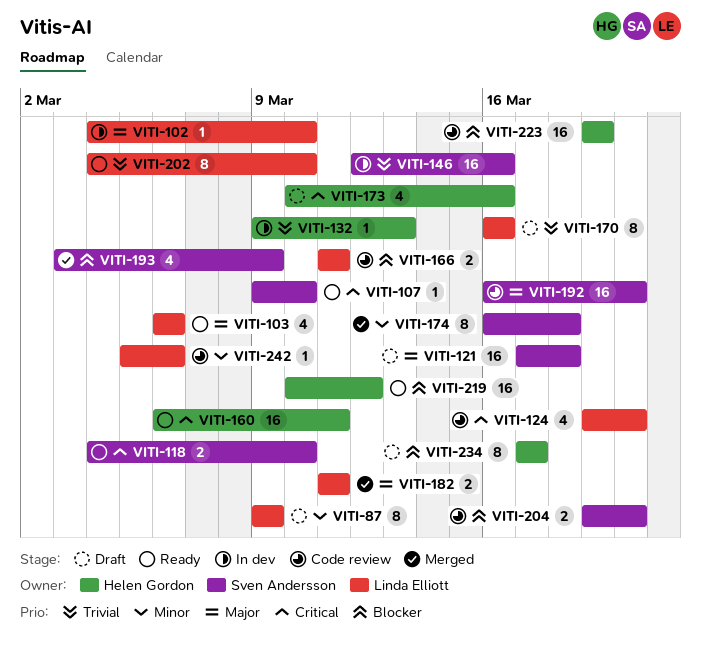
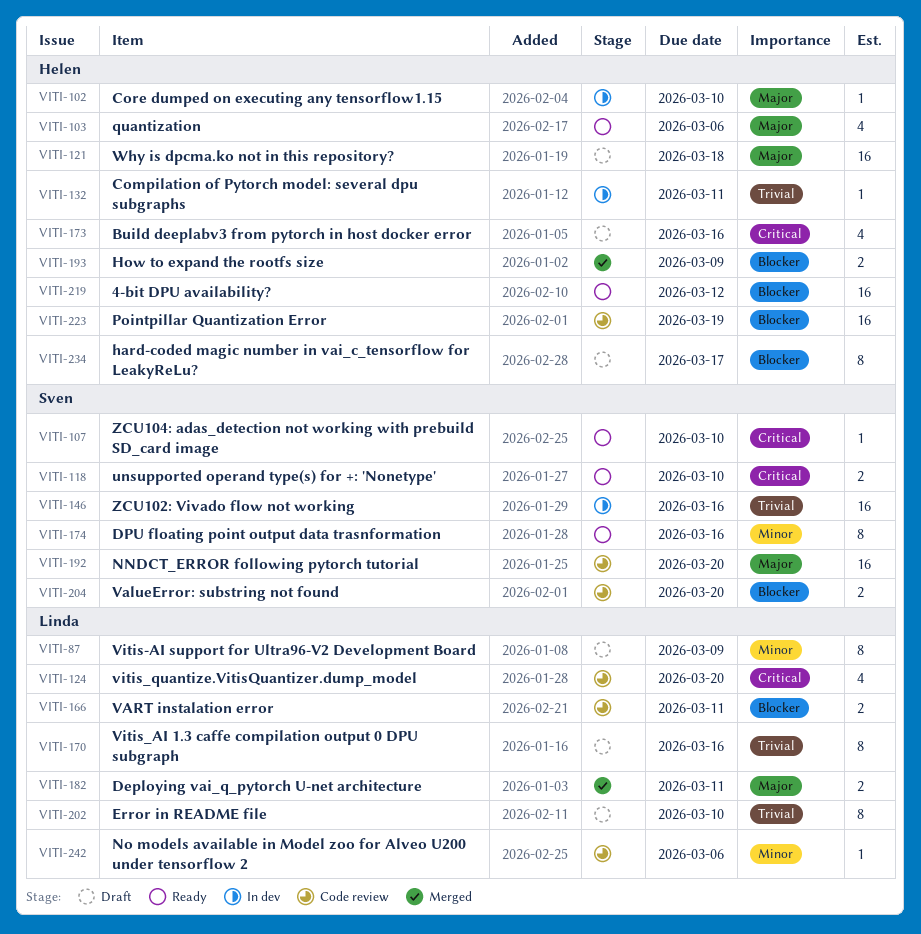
VITI-102, owner: Linda Elliott -> Helen Gordon
VITI-103, owner: Linda Elliott -> Helen Gordon
VITI-121, owner: Sven Andersson -> Helen Gordon
VITI-132, due: Mar 13 -> Mar 11
VITI-160: present -> none
VITI-174, status: Merged -> Ready
VITI-174, due: Mar 18 -> Mar 16
VITI-193, owner: Sven Andersson -> Helen Gordon
VITI-193, estimate: 4 -> 2
VITI-202, status: Ready -> Draft

